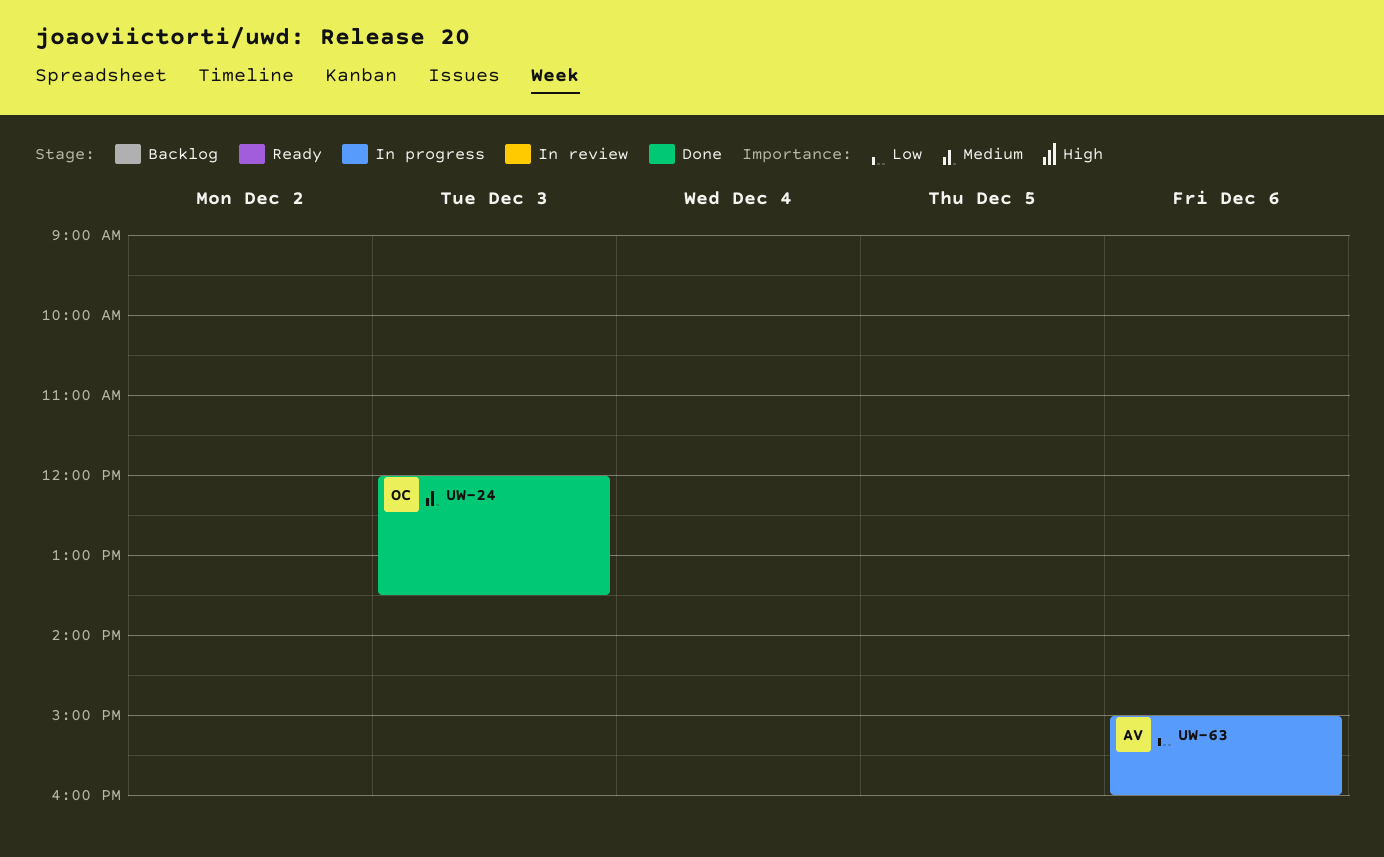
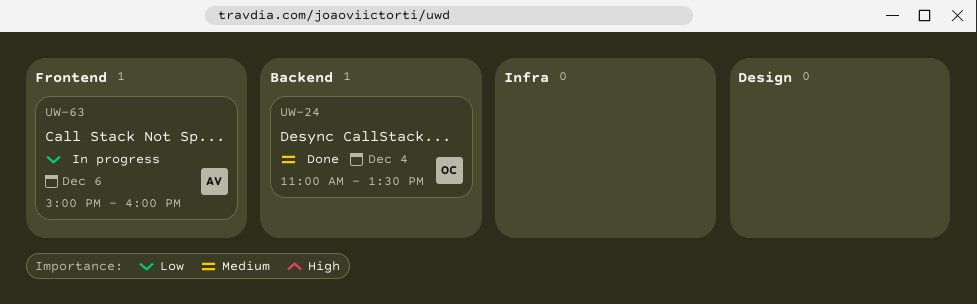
UW-24, day: Dec 3 -> Dec 4
UW-24, begins: 12:00 -> 11:00

